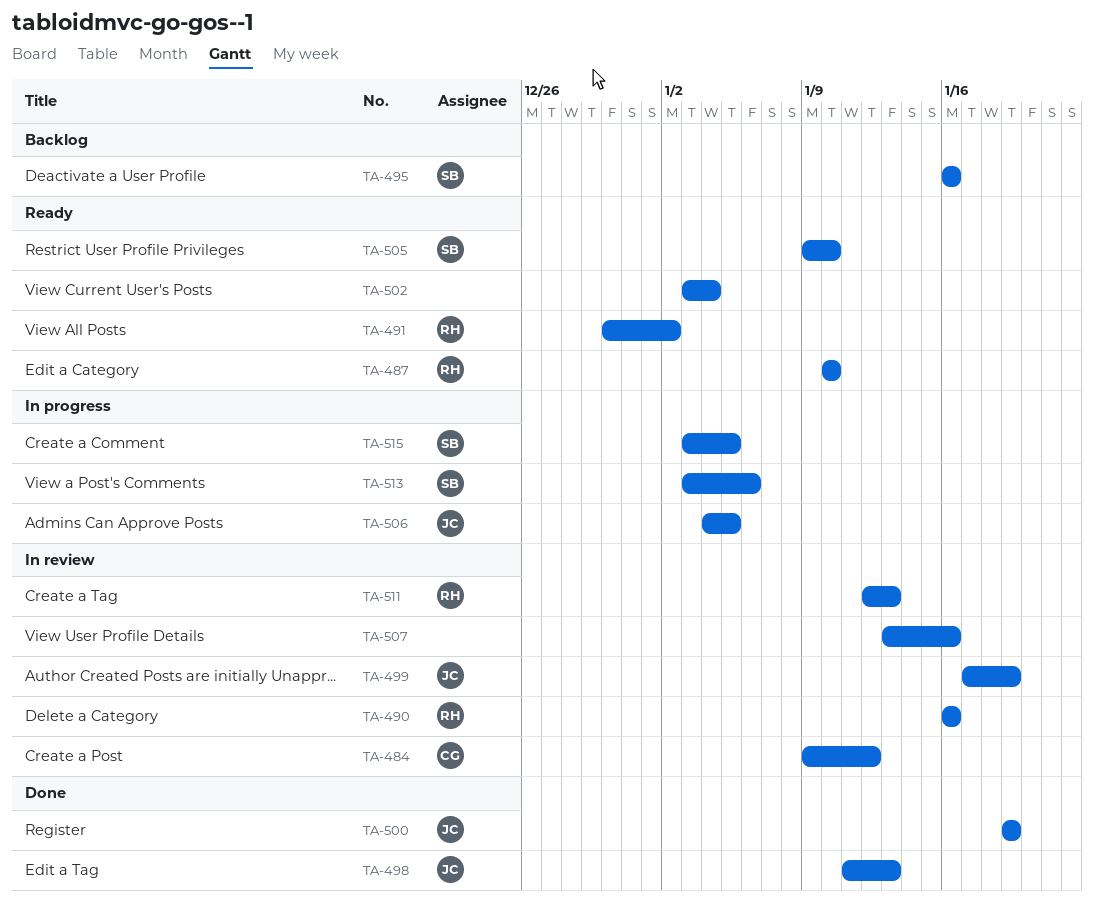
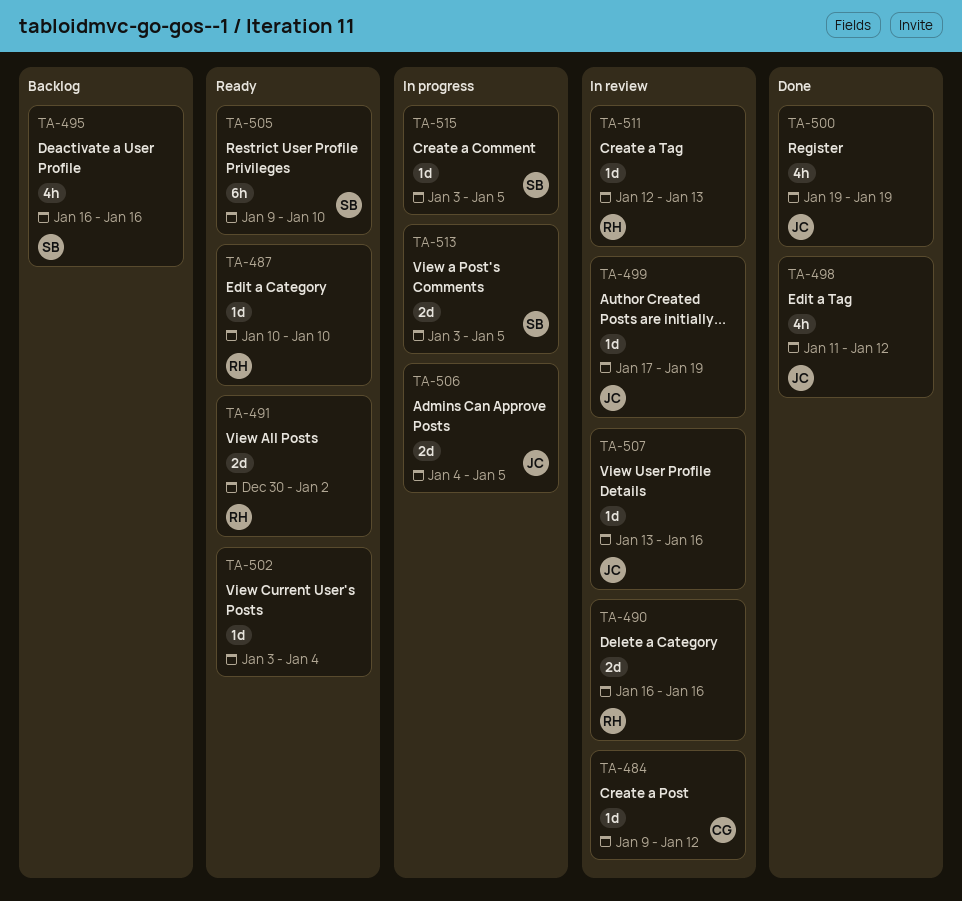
TA-498, due: Jan 13 -> Jan 12
TA-507, owner: none -> JC
TA-513, due: Jan 6 -> Jan 5

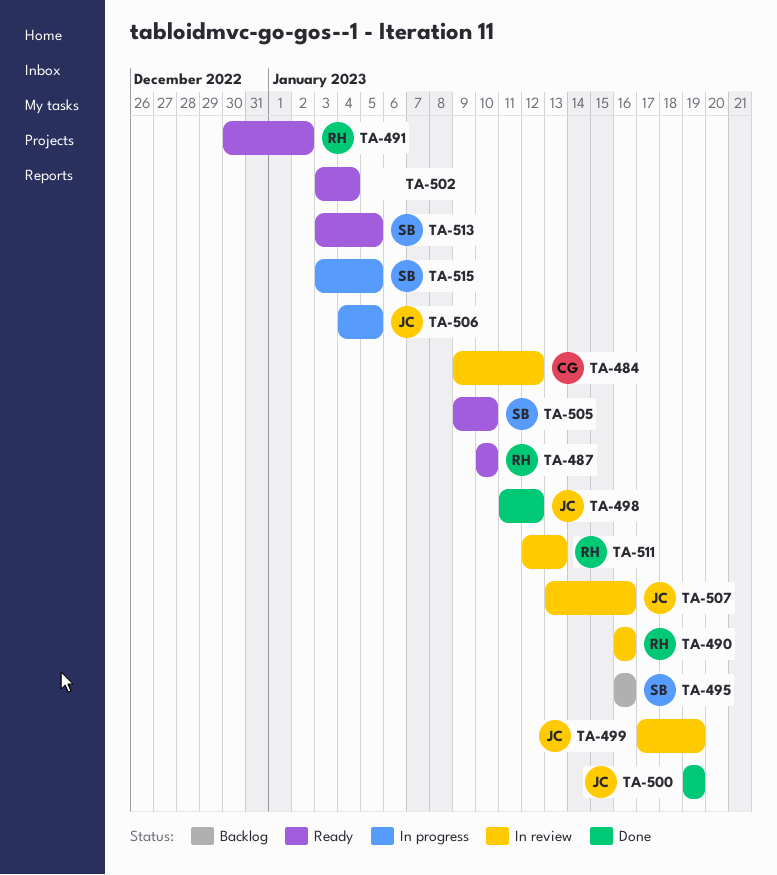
TA-513, status: In progress -> Ready

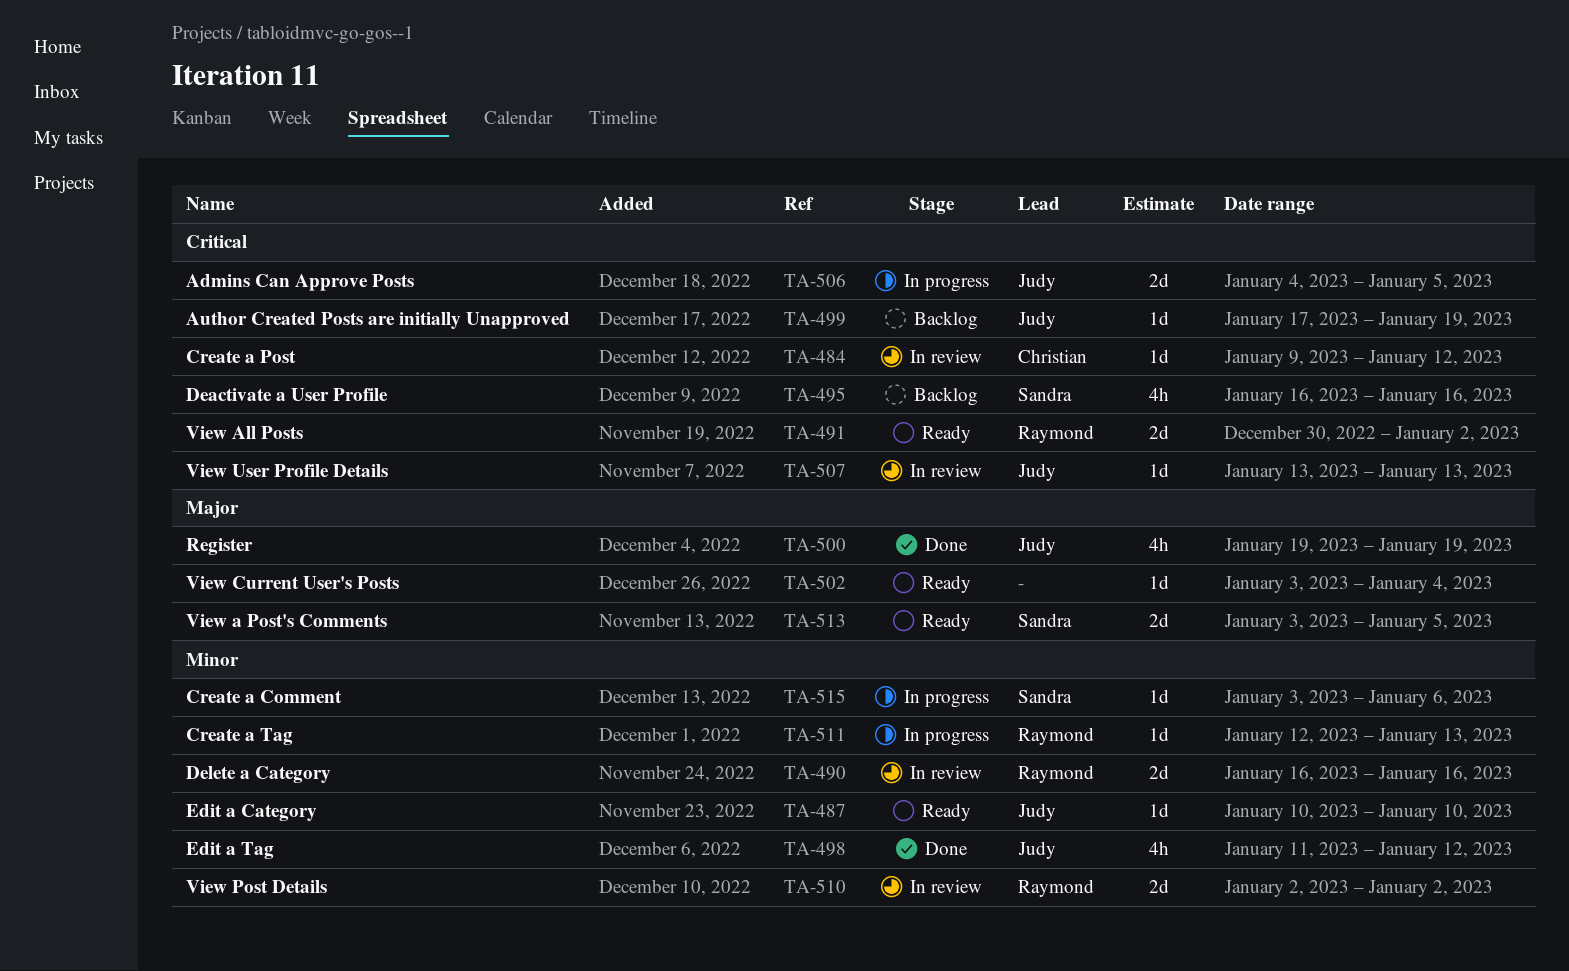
TA-487, owner: Raymond -> Judy
TA-499, status: In review -> Backlog
TA-505: present -> none
TA-507, due: Jan 16 -> Jan 13
TA-510: none -> present
TA-511, status: In review -> In progress
TA-515, due: Jan 5 -> Jan 6

